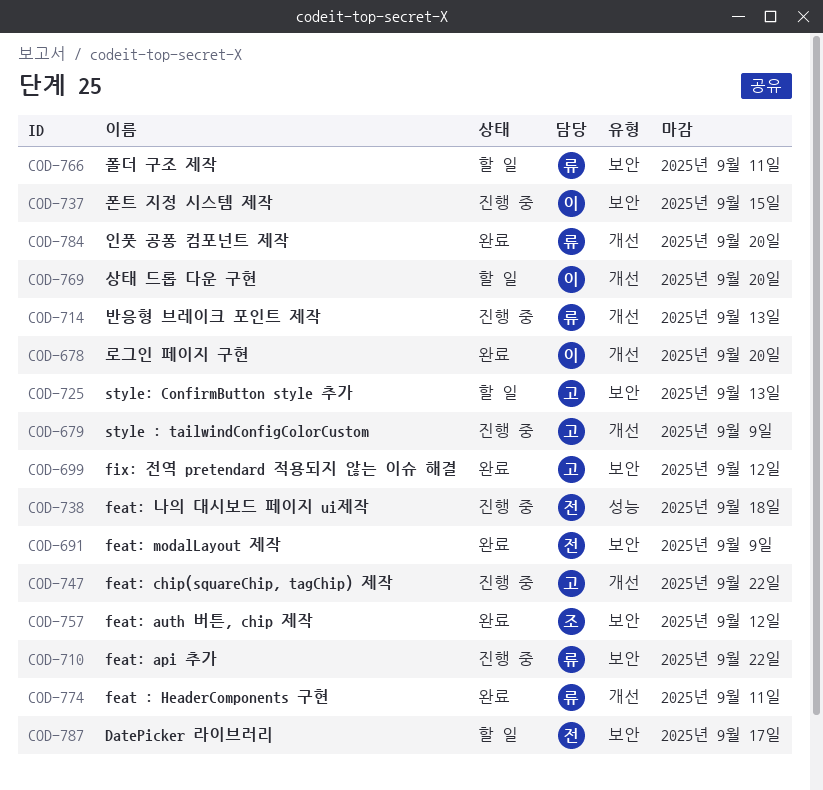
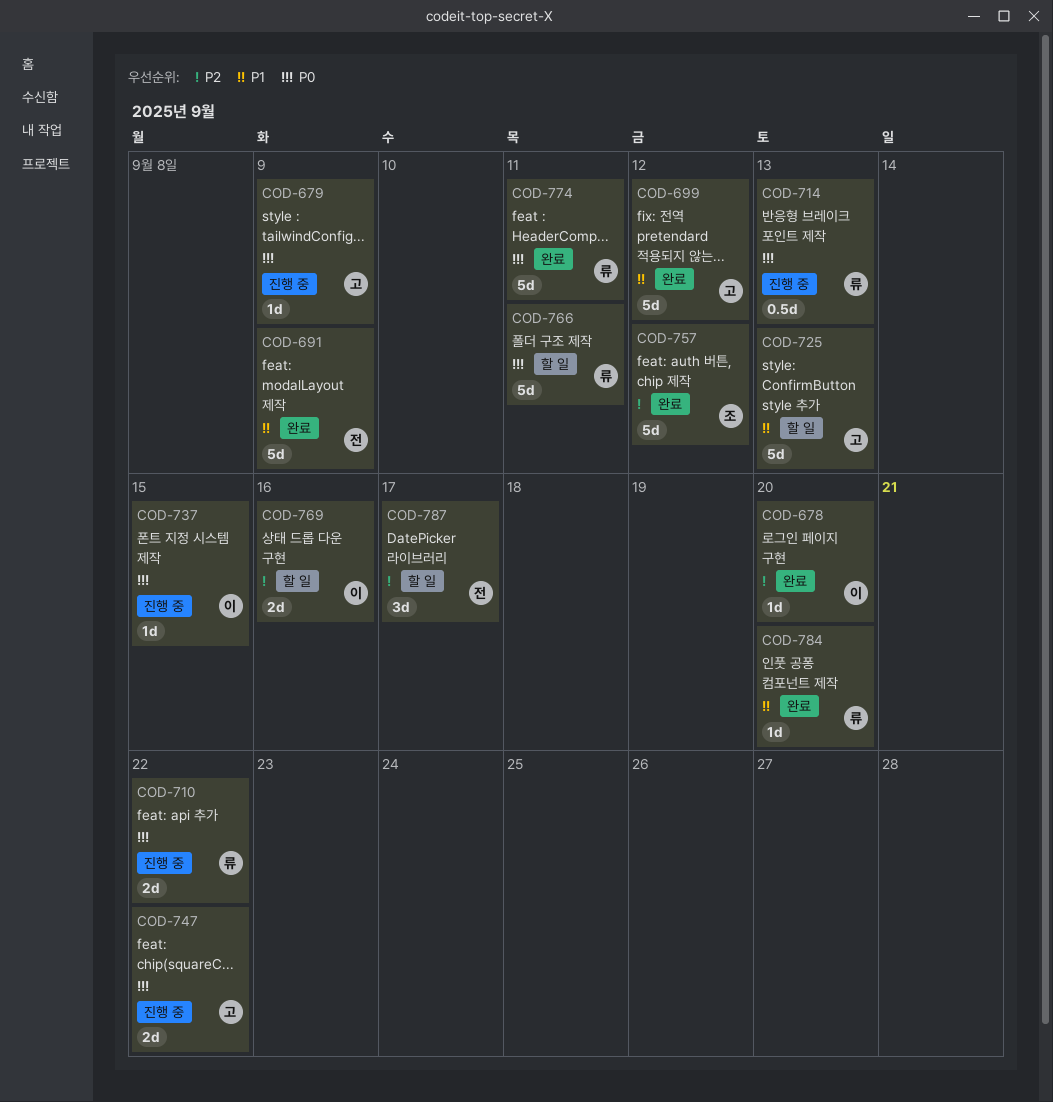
COD-738: present -> none
COD-769, due: Sep 20 -> Sep 16

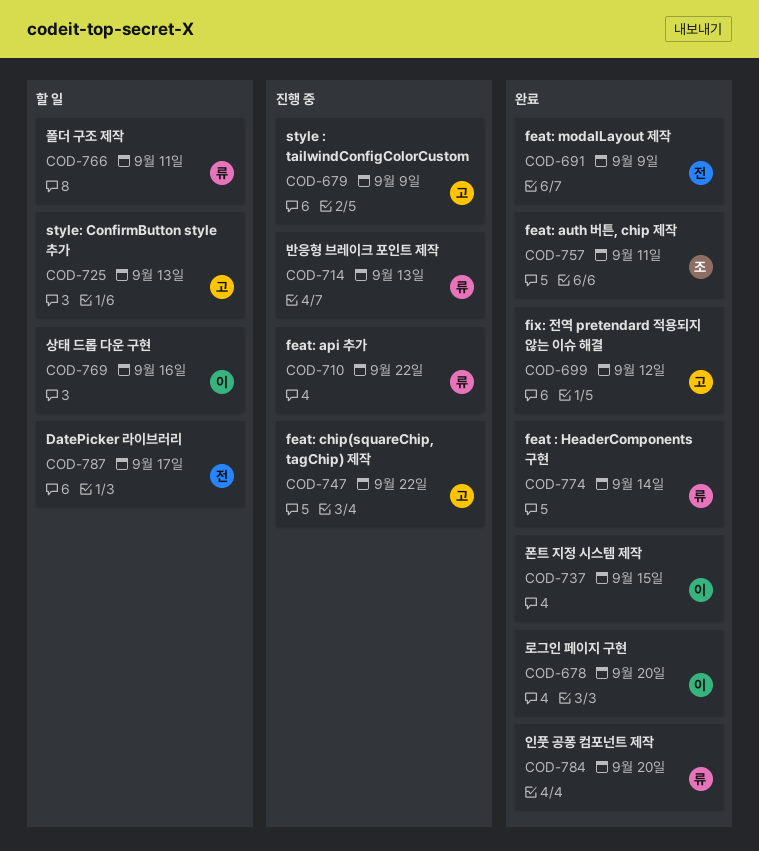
COD-737, status: 진행 중 -> 완료
COD-757, due: Sep 12 -> Sep 11
COD-774, due: Sep 11 -> Sep 14

